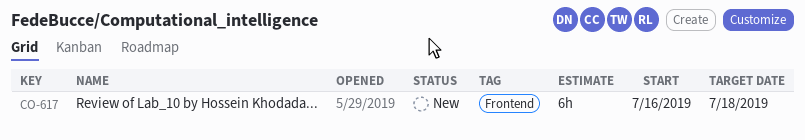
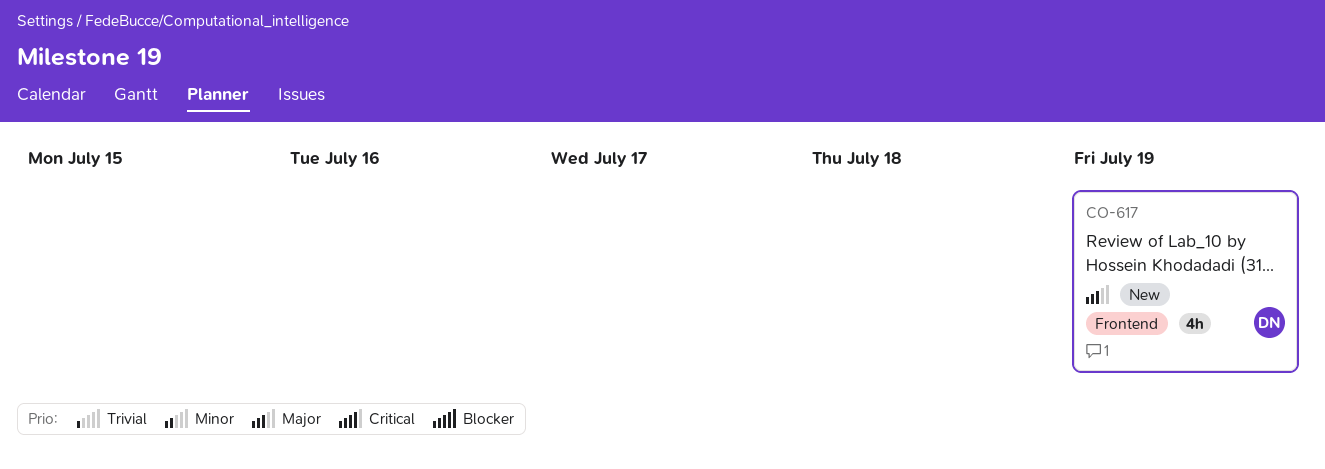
CO-617, estimate: 6h -> 4h
CO-617, due: Jul 18 -> Jul 19

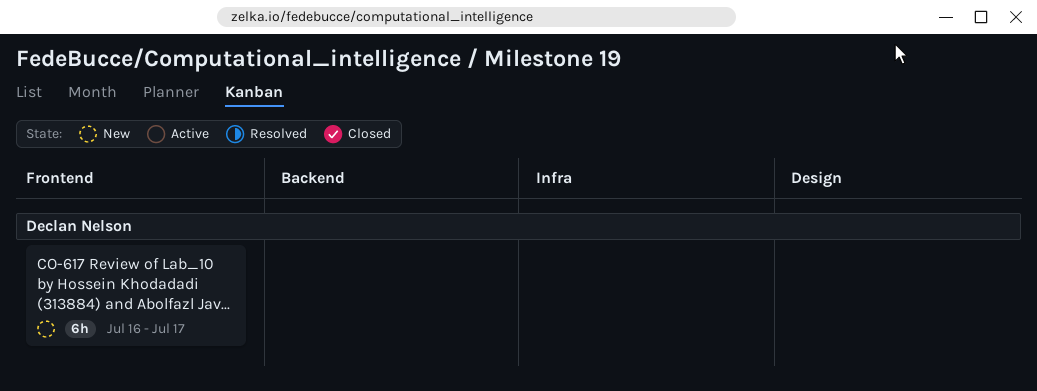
CO-617, estimate: 4h -> 6h
CO-617, due: Jul 19 -> Jul 17

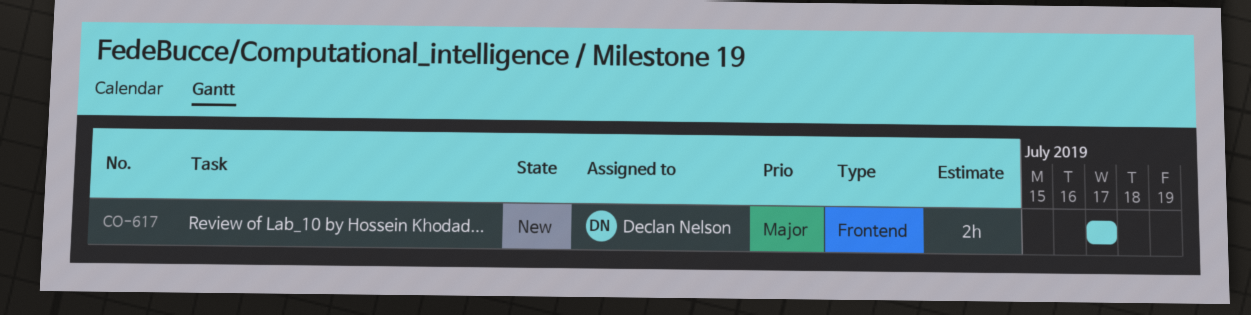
CO-617, estimate: 6h -> 2h
CO-617, start: Jul 16 -> Jul 17

